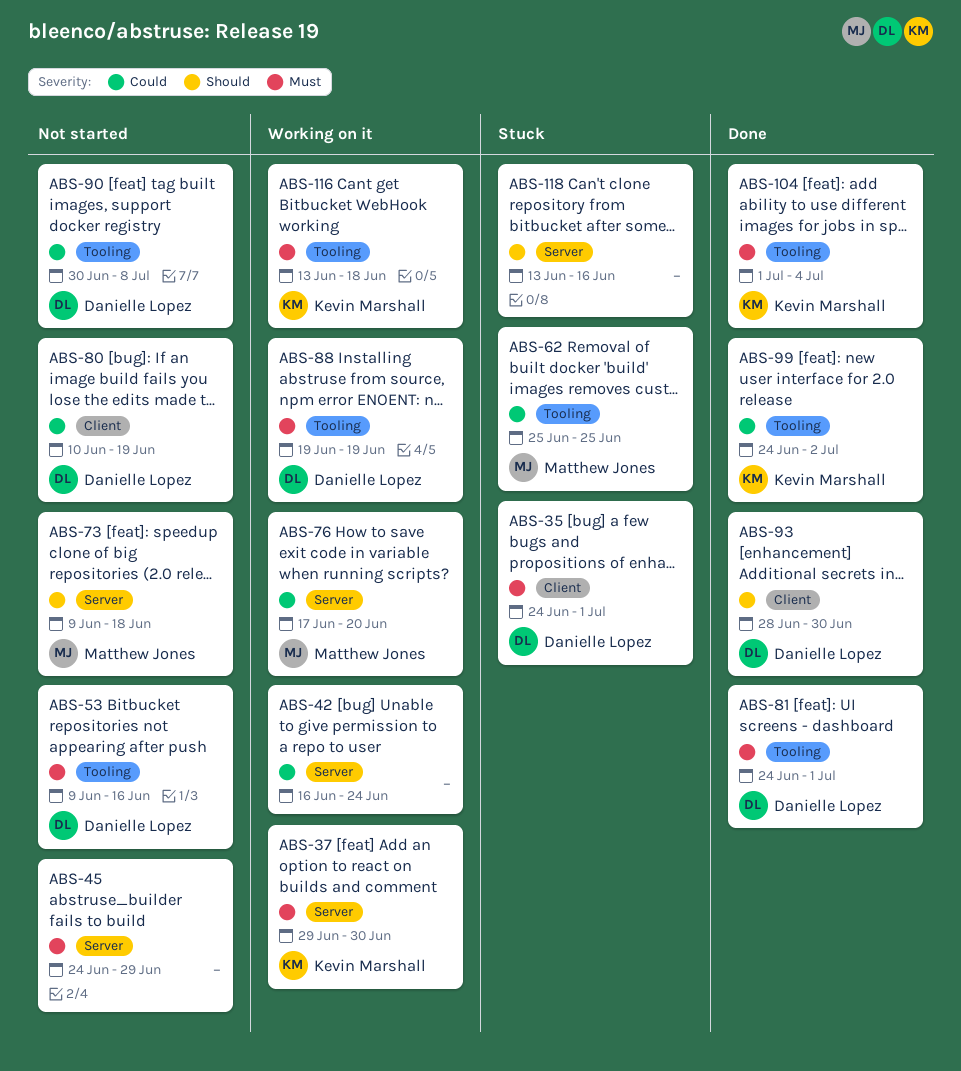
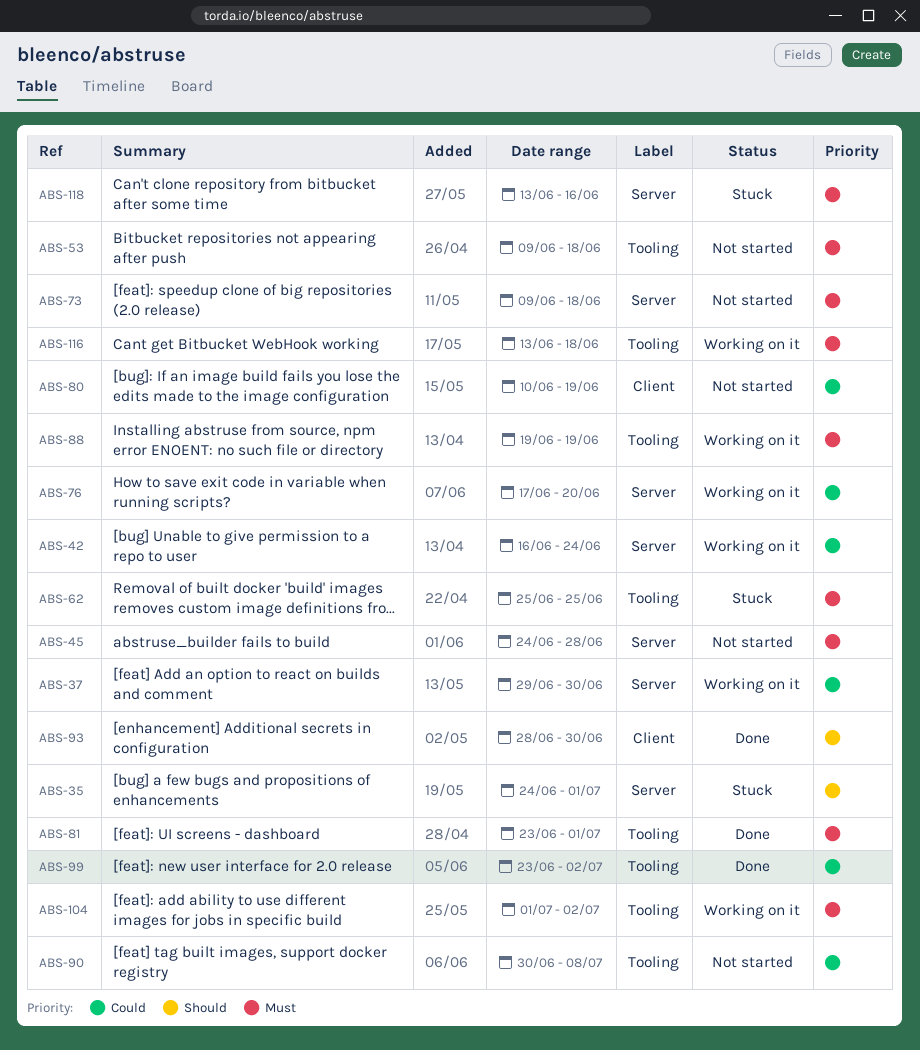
ABS-35, priority: Must -> Should
ABS-35, label: Client -> Server
ABS-37, priority: Must -> Could
ABS-45, due: Jun 29 -> Jun 28
ABS-53, due: Jun 16 -> Jun 18
ABS-62, priority: Could -> Must
ABS-73, priority: Should -> Must
ABS-81, start: Jun 24 -> Jun 23
ABS-99, start: Jun 24 -> Jun 23
ABS-104, status: Done -> Working on it
ABS-104, due: Jul 4 -> Jul 2
ABS-118, priority: Should -> Must

